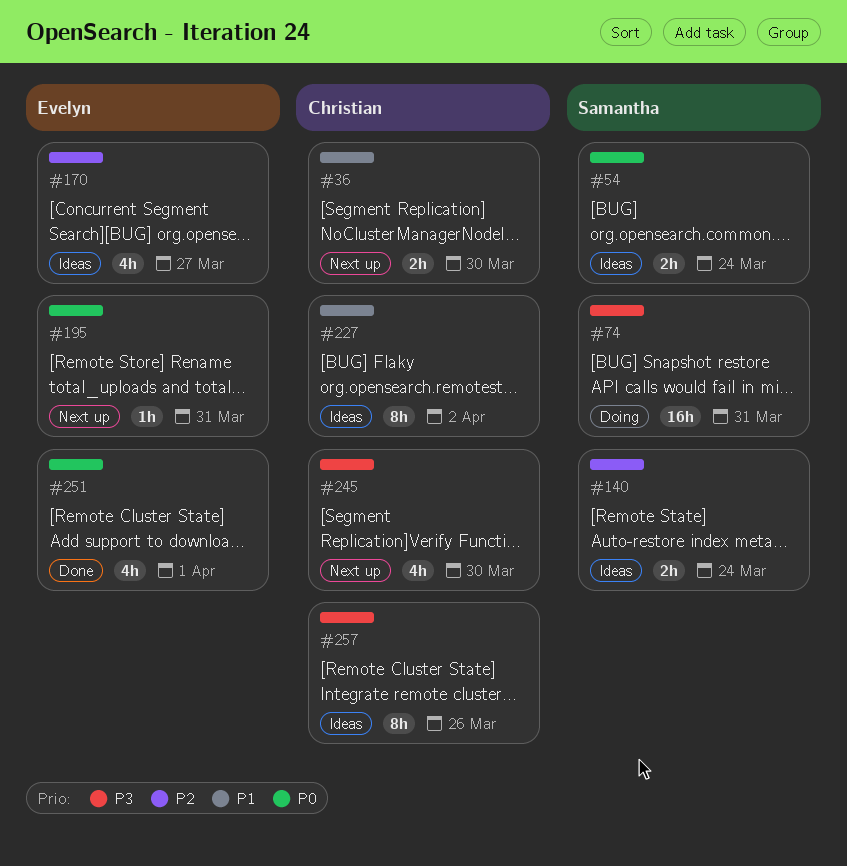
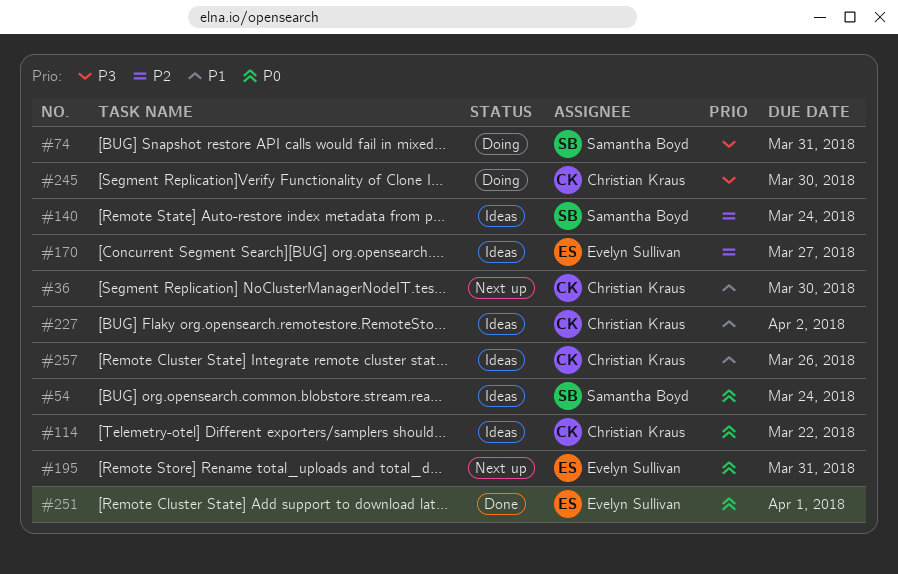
#114: none -> present
#245, status: Next up -> Doing
#257, priority: P3 -> P1

